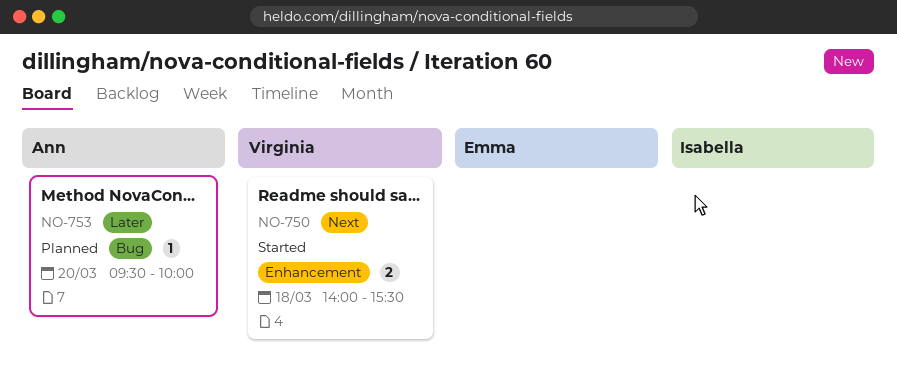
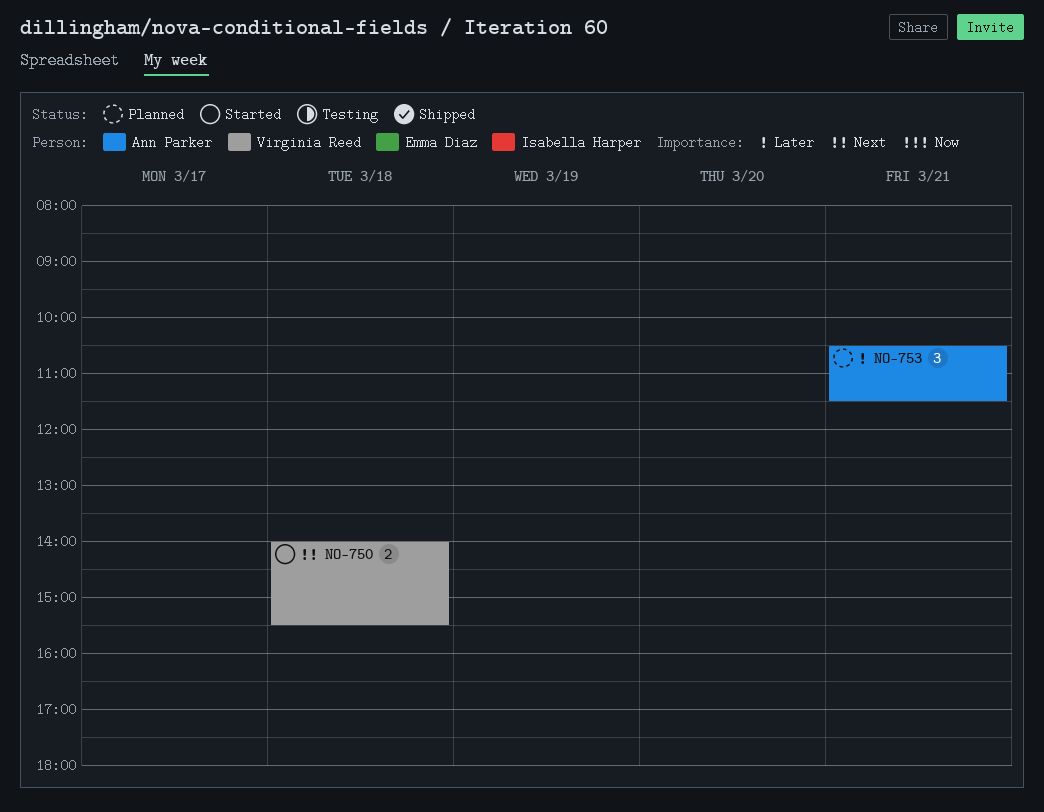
NO-753, estimate: 1 -> 3
NO-753, day: Mar 20 -> Mar 21
NO-753, begins: 09:30 -> 10:30
NO-753, ends: 10:00 -> 11:30

